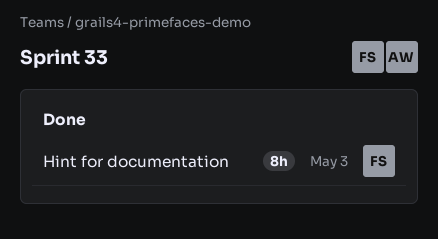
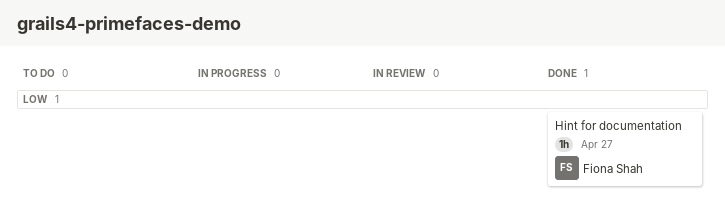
Hint for documentation, estimate: 8h -> 1h
Hint for documentation, due: May 3 -> Apr 27

